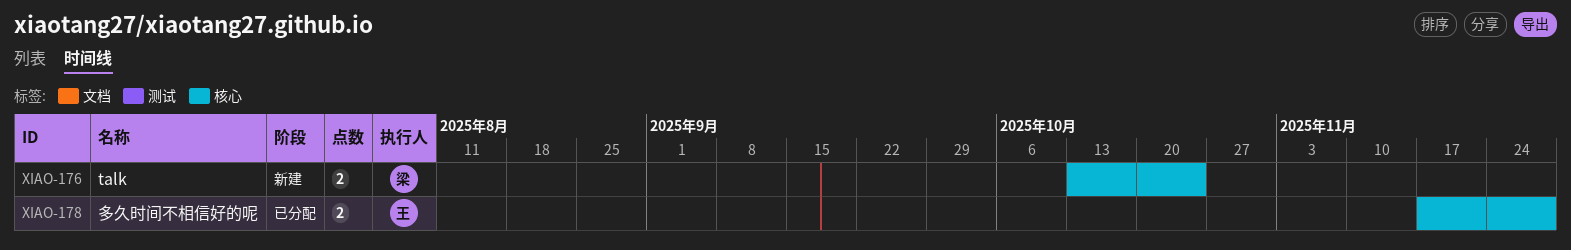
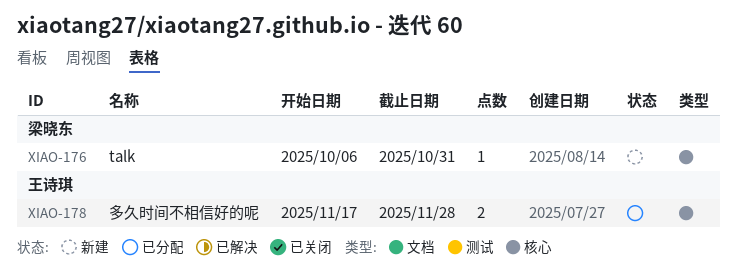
XIAO-176, estimate: 2 -> 1
XIAO-176, start: Oct 13 -> Oct 6
XIAO-176, due: Oct 24 -> Oct 31

